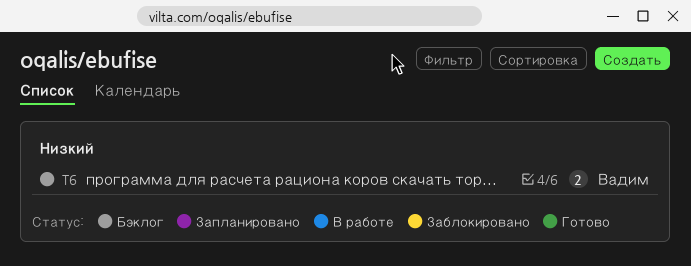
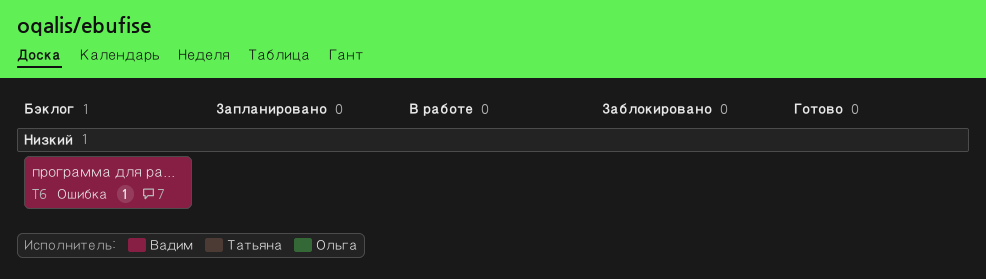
T6, estimate: 2 -> 1

